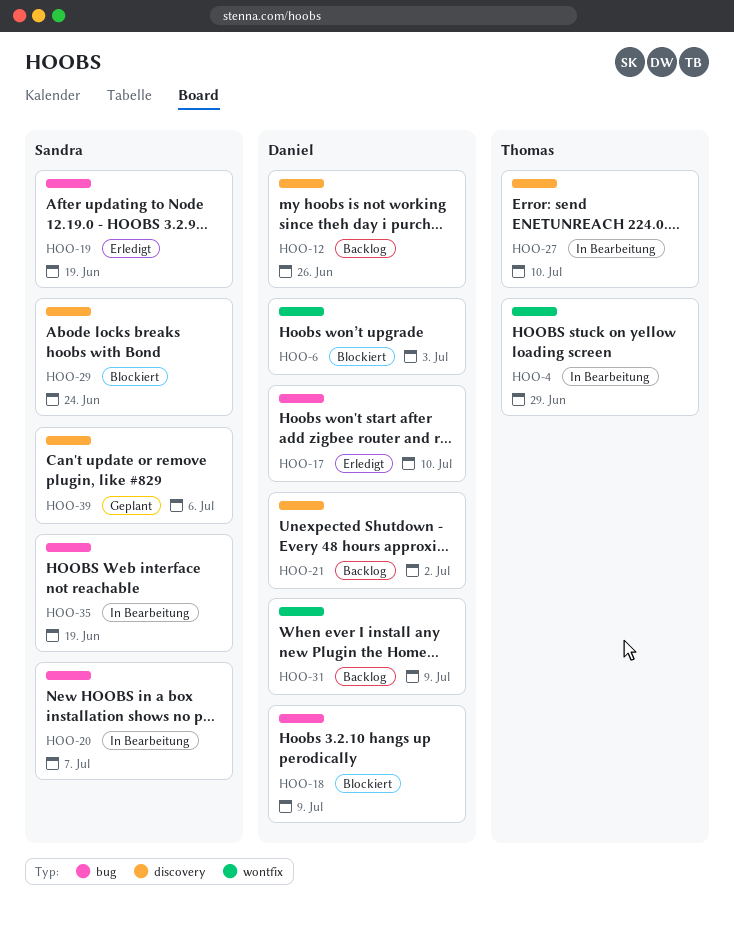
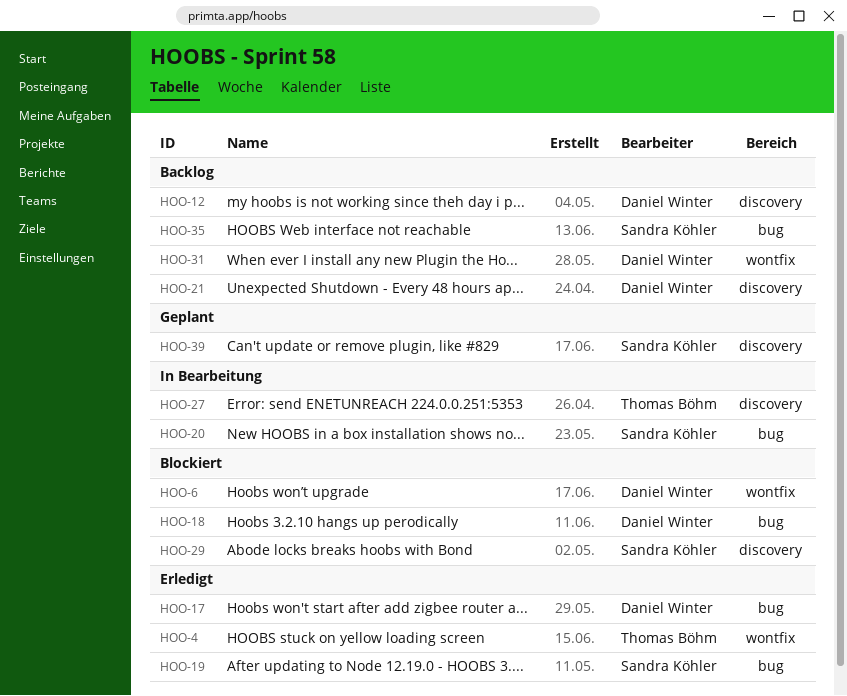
HOO-4, status: In Bearbeitung -> Erledigt
HOO-35, status: In Bearbeitung -> Backlog

